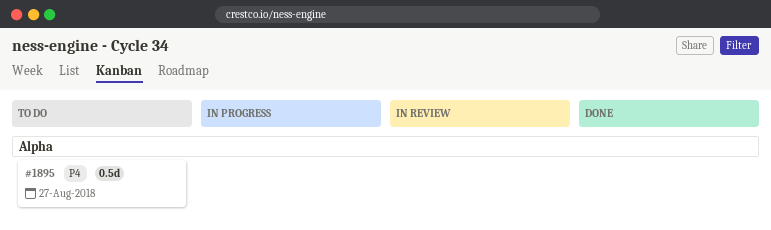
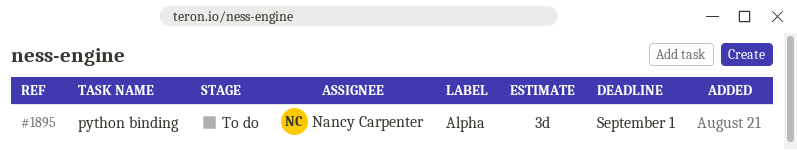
#1895, estimate: 0.5d -> 3d
#1895, due: Aug 27 -> Sep 1

